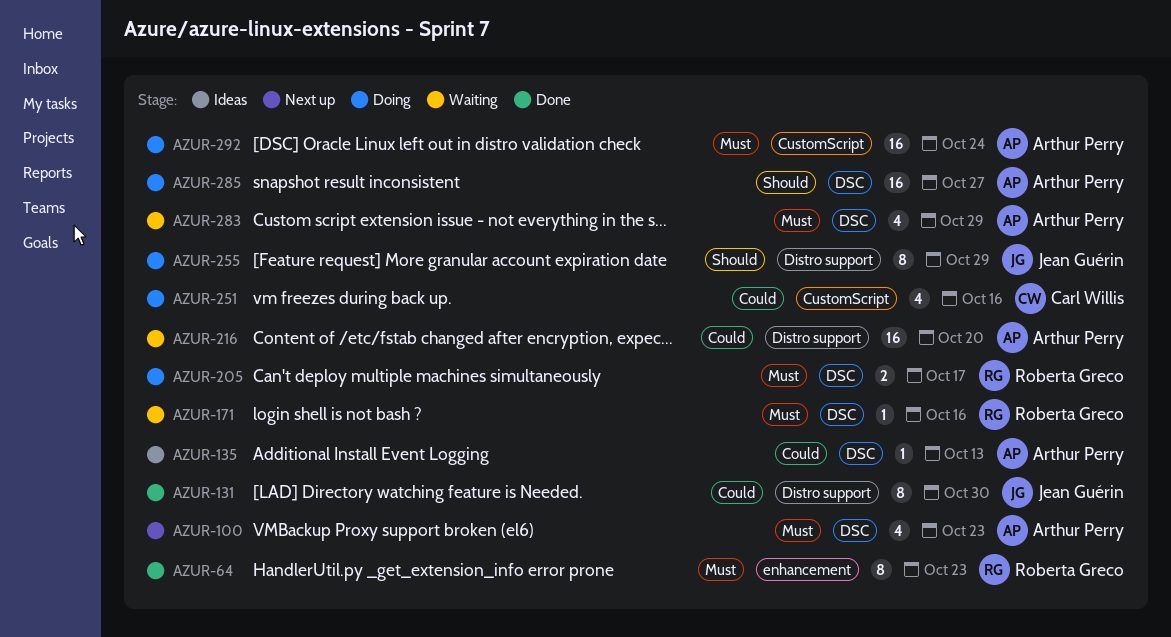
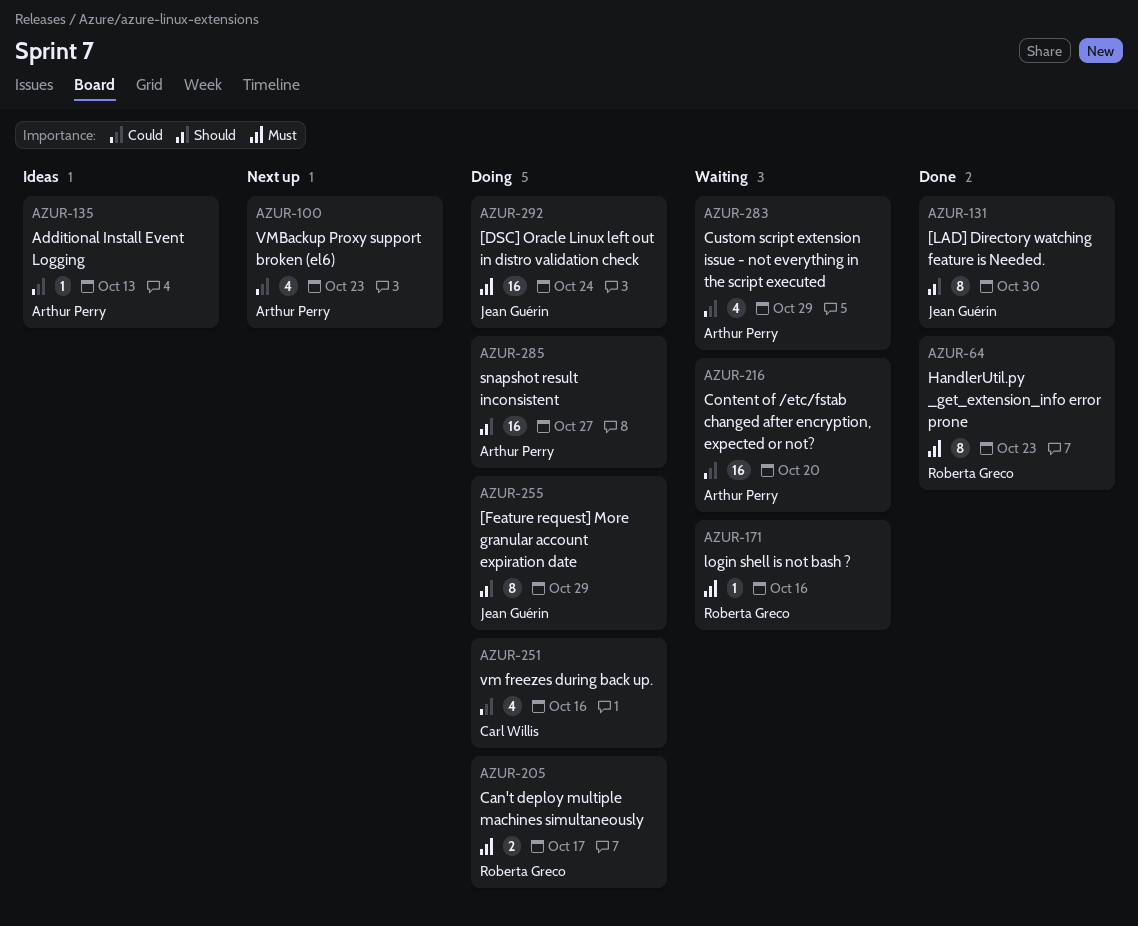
AZUR-100, priority: Must -> Could
AZUR-131, priority: Could -> Should
AZUR-283, priority: Must -> Could
AZUR-292, owner: Arthur Perry -> Jean Guérin

